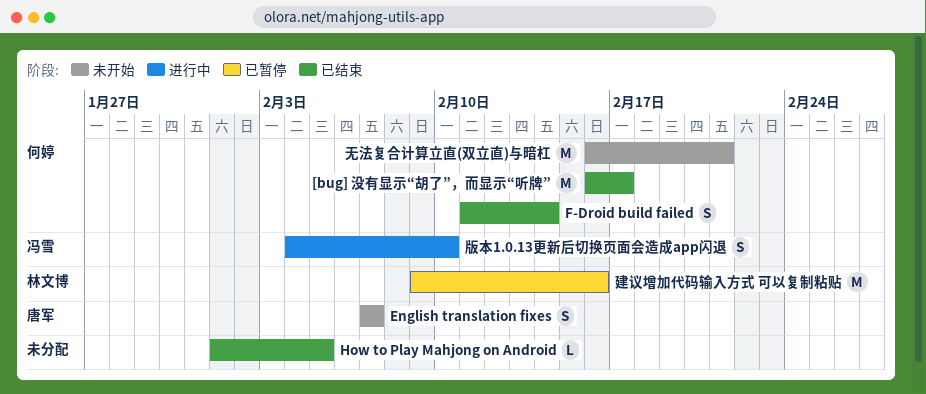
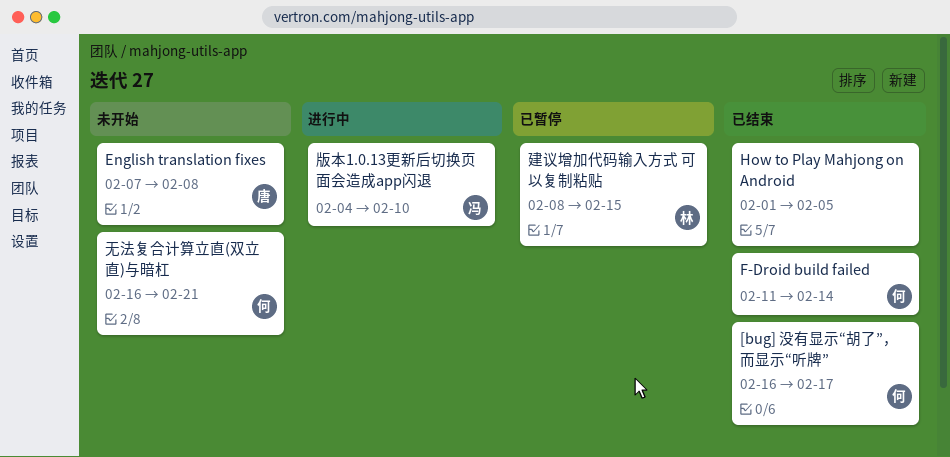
English translation fixes, due: Feb 7 -> Feb 8
建议增加代码输入方式 可以复制粘贴, start: Feb 9 -> Feb 8
建议增加代码输入方式 可以复制粘贴, due: Feb 16 -> Feb 15

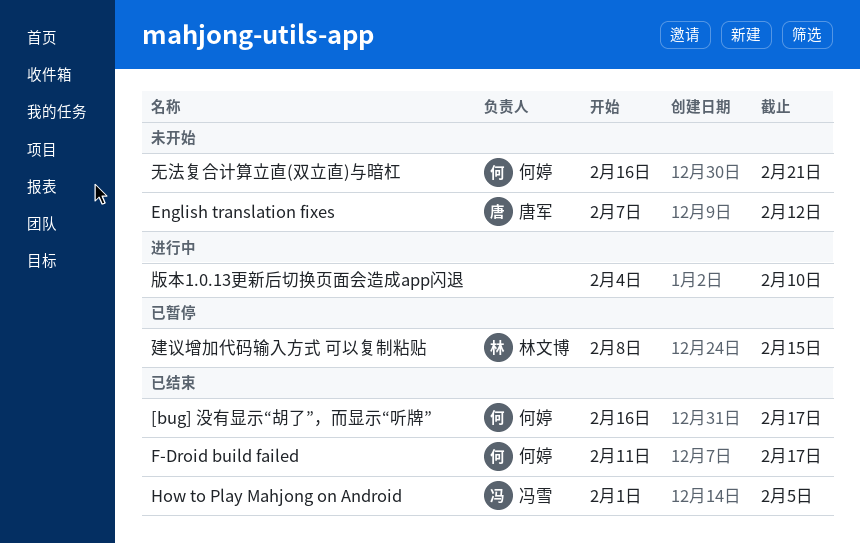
English translation fixes, due: Feb 8 -> Feb 12
F-Droid build failed, due: Feb 14 -> Feb 17
How to Play Mahjong on Android, owner: none -> 冯雪
版本1.0.13更新后切换页面会造成app闪退, owner: 冯雪 -> none

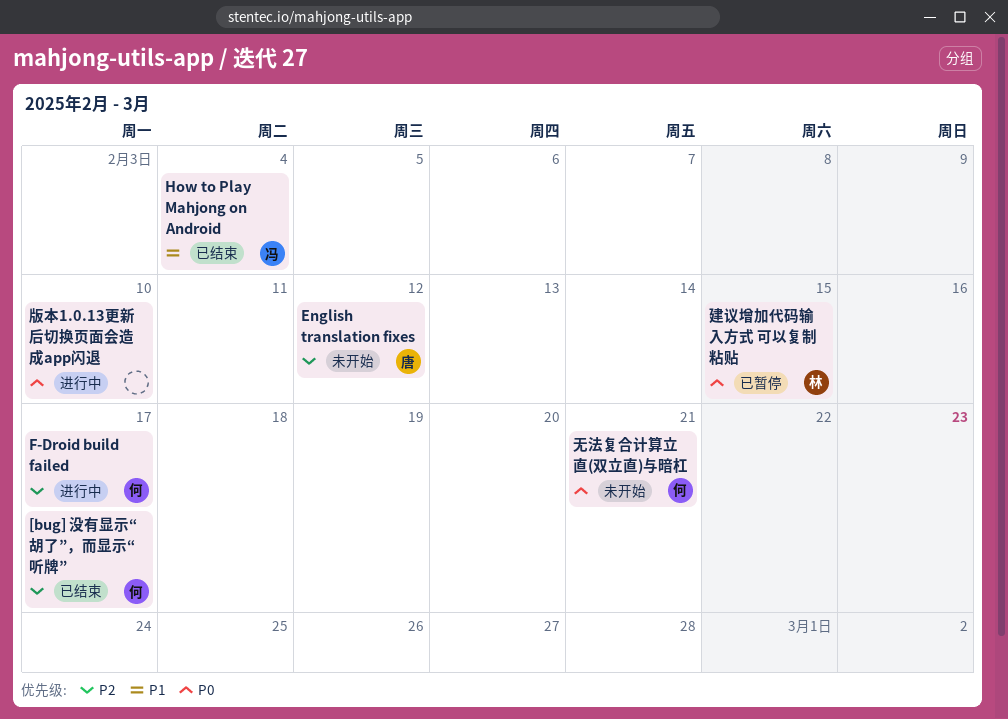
F-Droid build failed, status: 已结束 -> 进行中
How to Play Mahjong on Android, due: Feb 5 -> Feb 4

